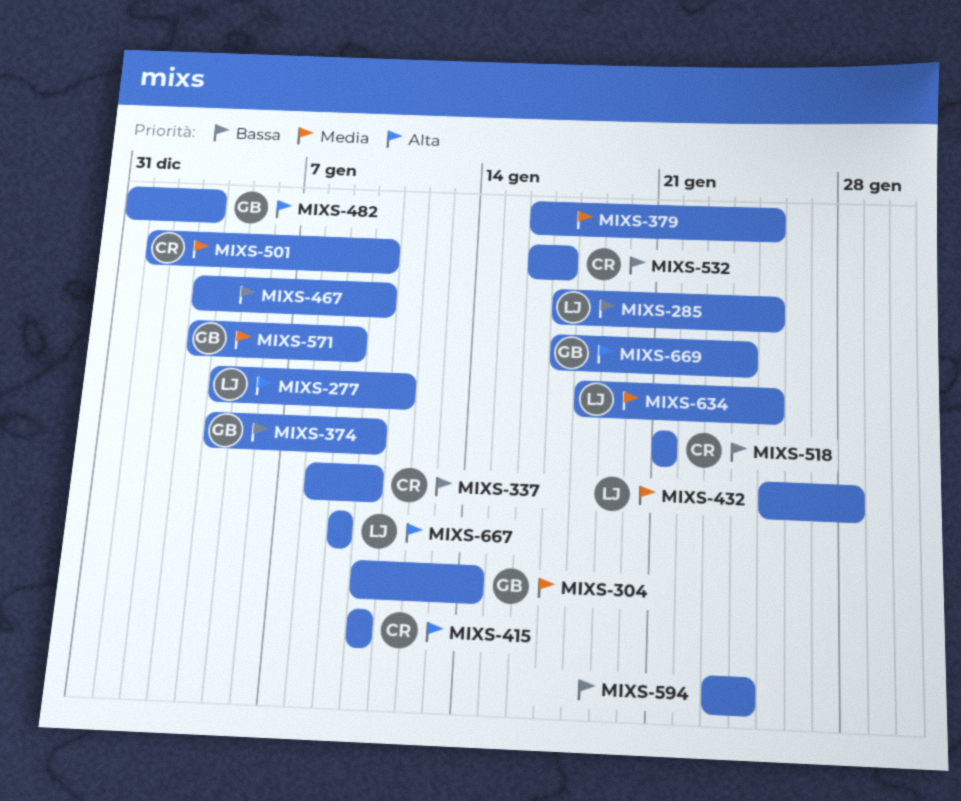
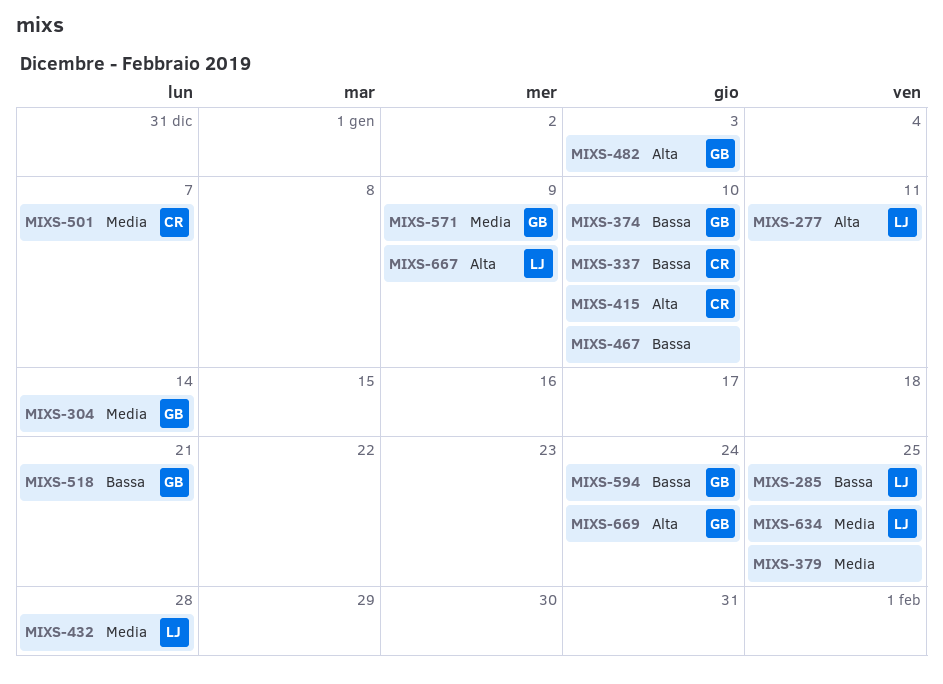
MIXS-501, due: Jan 10 -> Jan 7
MIXS-518, owner: CR -> GB
MIXS-532: present -> none
MIXS-594, owner: none -> GB

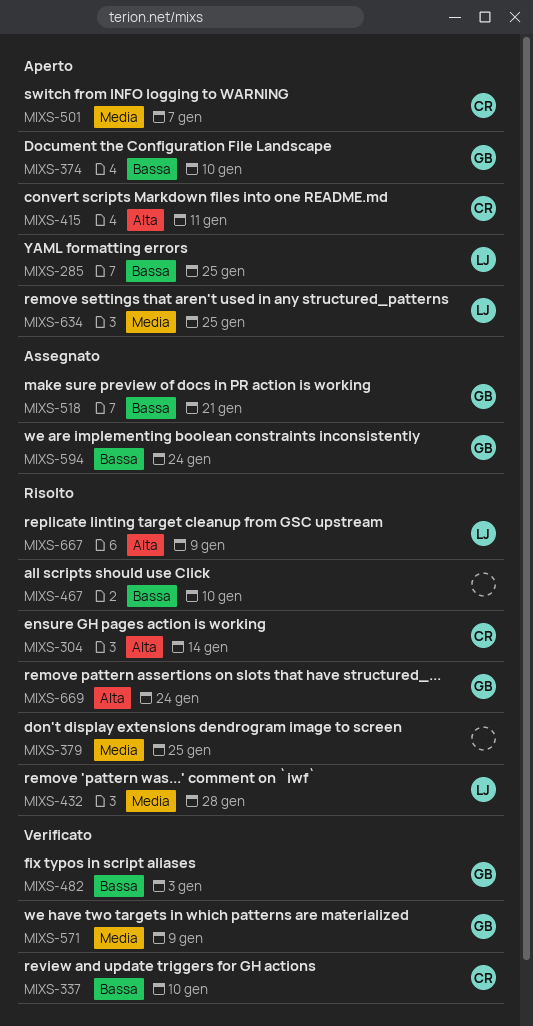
MIXS-277: present -> none
MIXS-304, owner: GB -> CR
MIXS-304, priority: Media -> Alta
MIXS-415, due: Jan 10 -> Jan 11
MIXS-482, priority: Alta -> Bassa

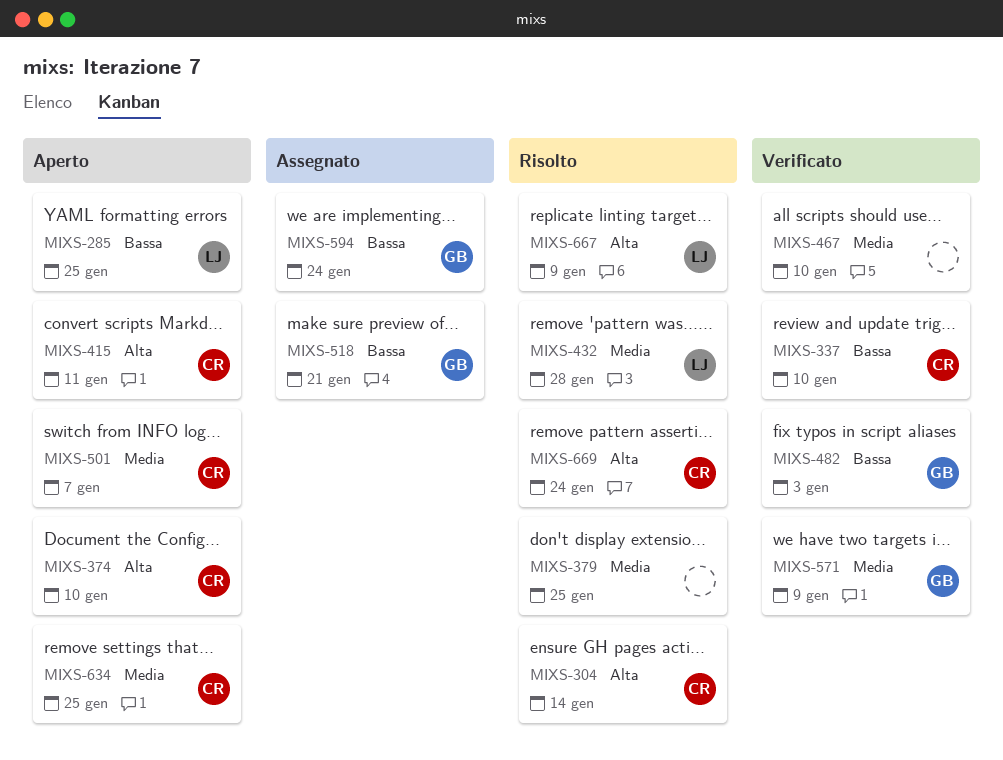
MIXS-374, owner: GB -> CR
MIXS-374, priority: Bassa -> Alta
MIXS-467, status: Risolto -> Verificato
MIXS-467, priority: Bassa -> Media
MIXS-634, owner: LJ -> CR
MIXS-669, owner: GB -> CR

